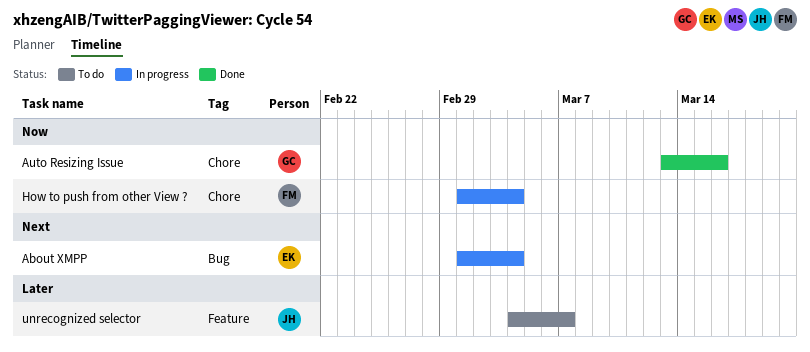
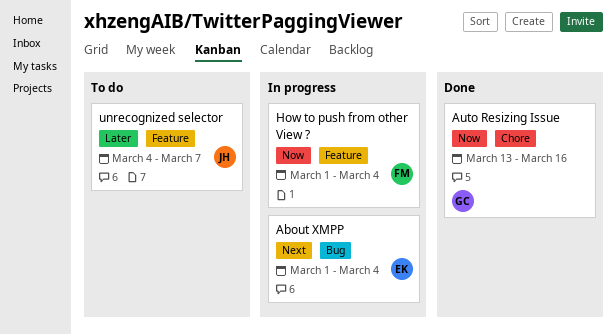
How to push from other View ?, label: Chore -> Feature

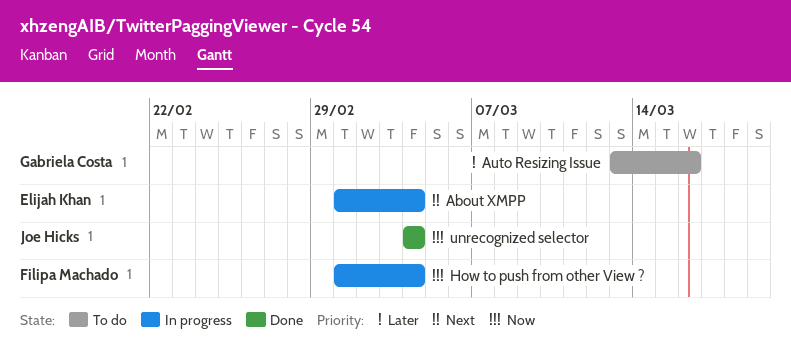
Auto Resizing Issue, status: Done -> To do
Auto Resizing Issue, priority: Now -> Later
unrecognized selector, status: To do -> Done
unrecognized selector, priority: Later -> Now
unrecognized selector, due: Mar 7 -> Mar 4

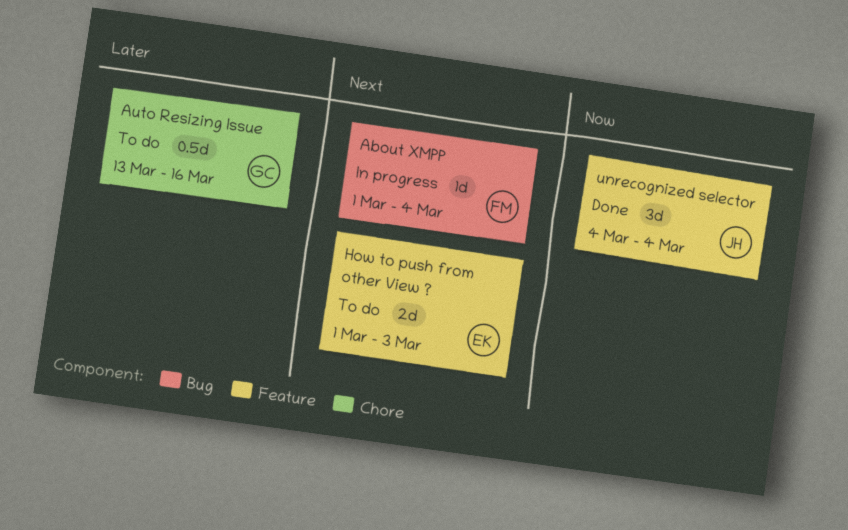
About XMPP, owner: Elijah Khan -> Filipa Machado
How to push from other View ?, status: In progress -> To do
How to push from other View ?, owner: Filipa Machado -> Elijah Khan
How to push from other View ?, priority: Now -> Next
How to push from other View ?, due: Mar 4 -> Mar 3

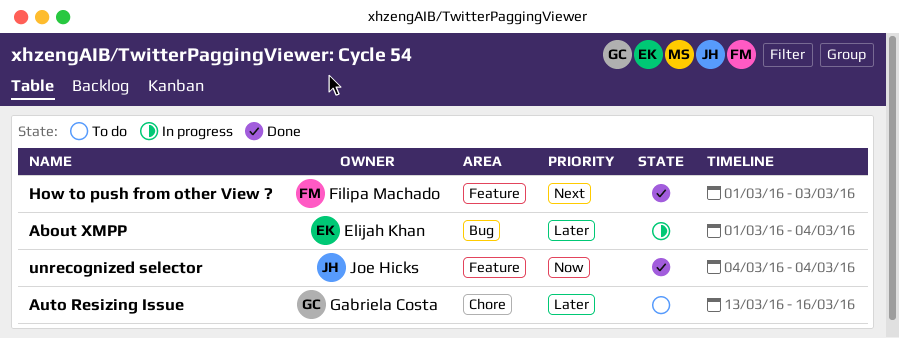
About XMPP, owner: Filipa Machado -> Elijah Khan
About XMPP, priority: Next -> Later
How to push from other View ?, status: To do -> Done
How to push from other View ?, owner: Elijah Khan -> Filipa Machado

